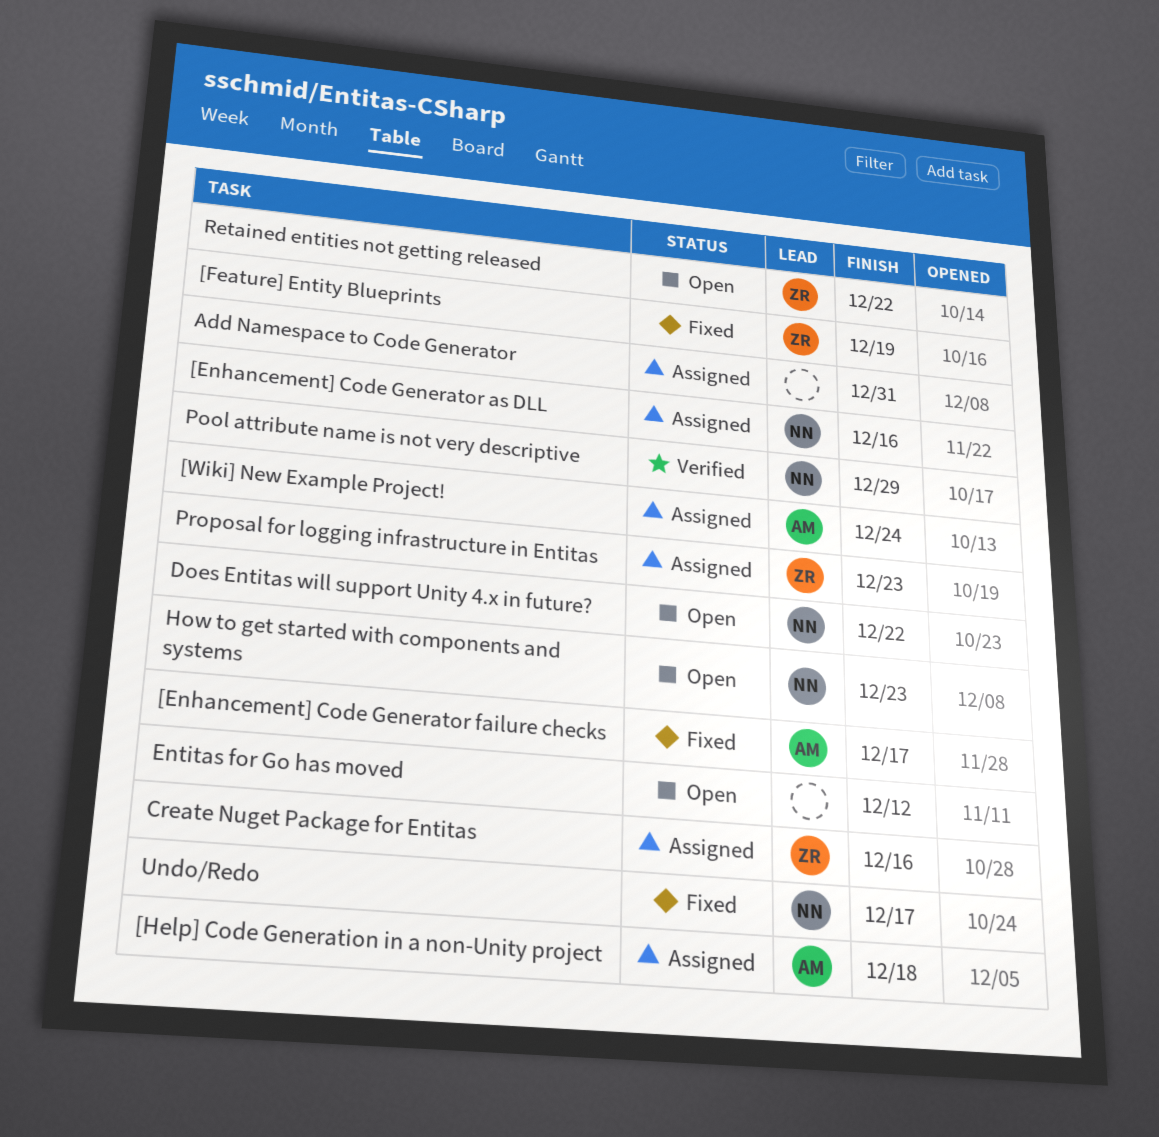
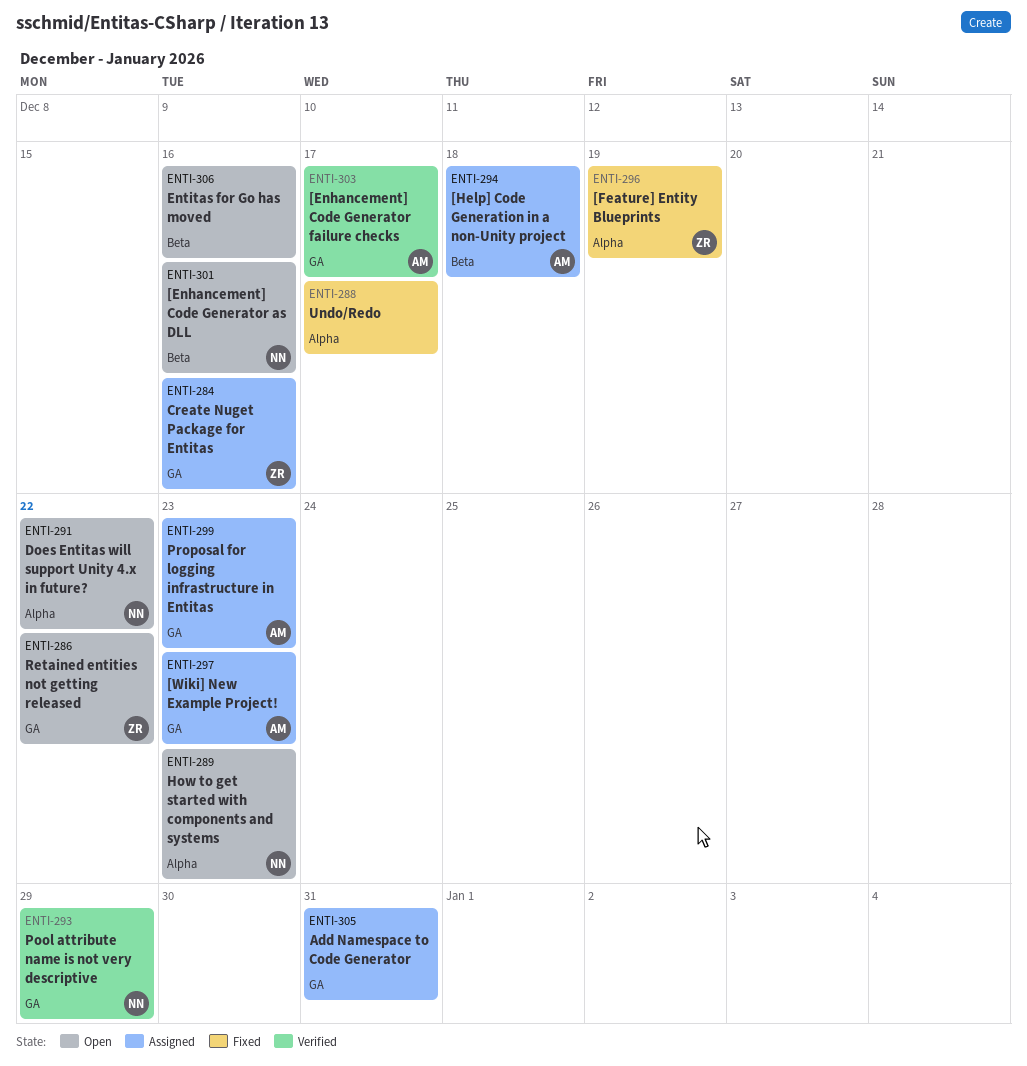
[Enhancement] Code Generator as DLL, status: Assigned -> Open
[Enhancement] Code Generator failure checks, status: Fixed -> Verified
[Wiki] New Example Project!, due: Dec 24 -> Dec 23
Entitas for Go has moved, due: Dec 12 -> Dec 16
Proposal for logging infrastructure in Entitas, owner: ZR -> AM
Undo/Redo, owner: NN -> none

